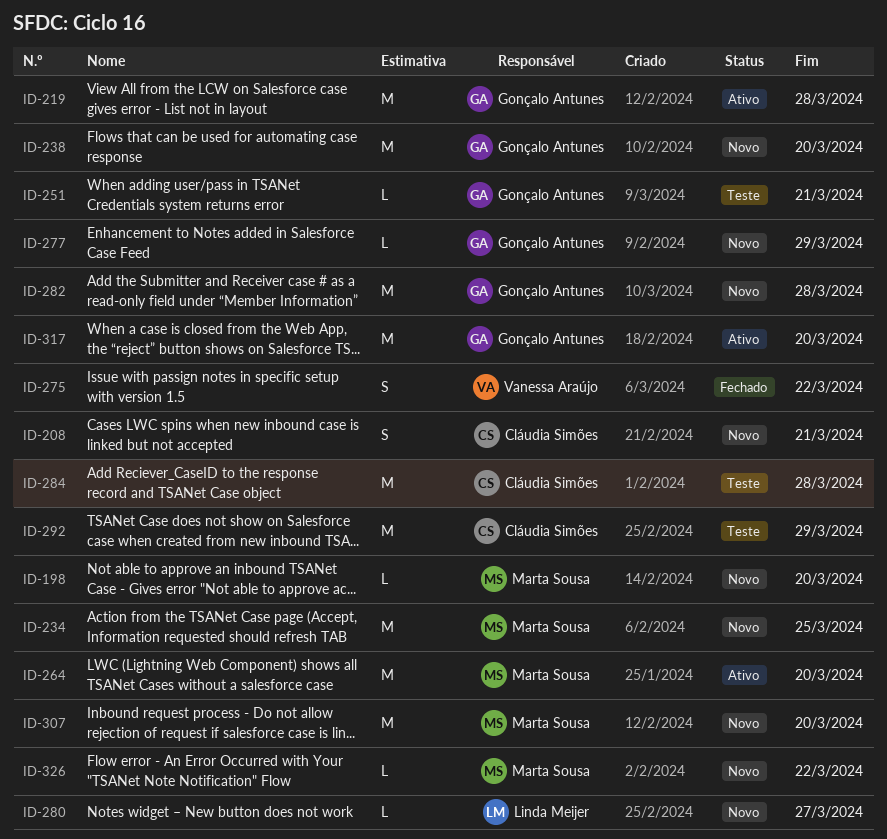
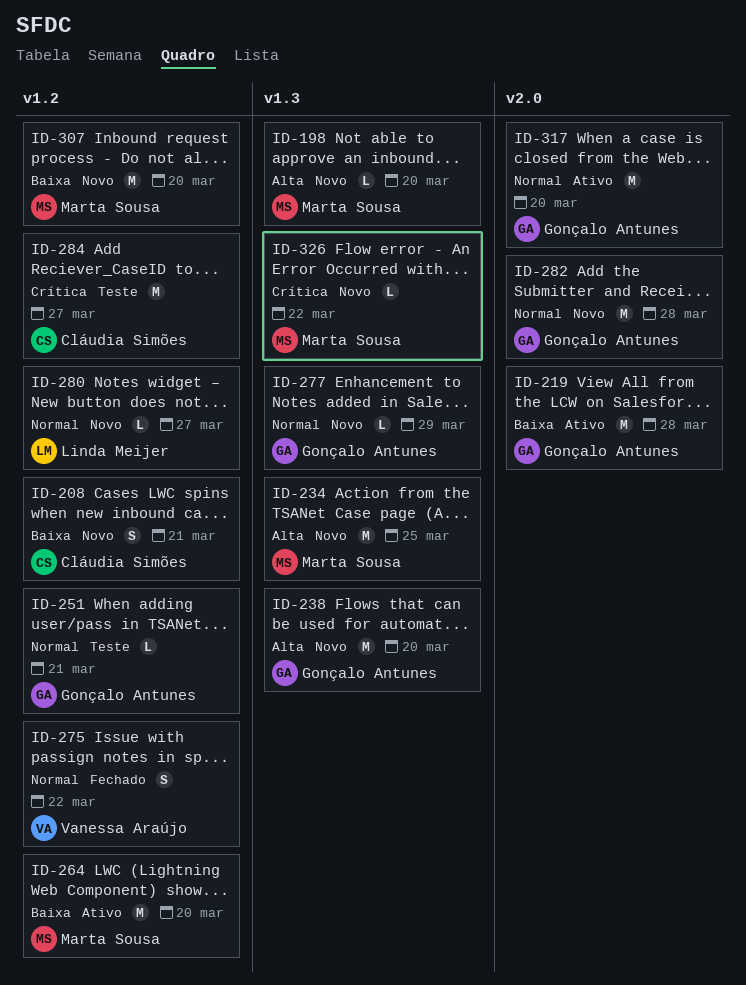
ID-284, due: Mar 28 -> Mar 27
ID-292: present -> none

